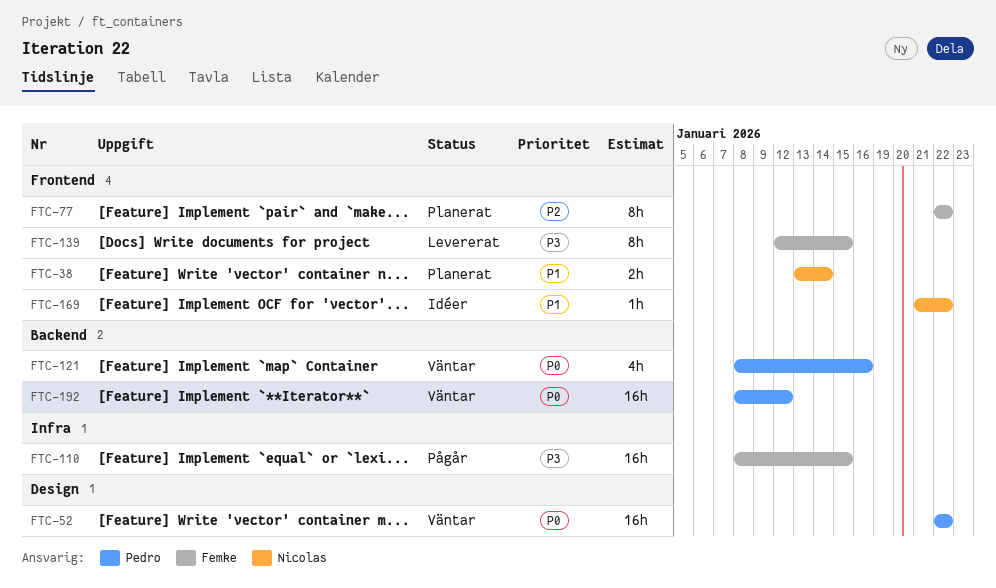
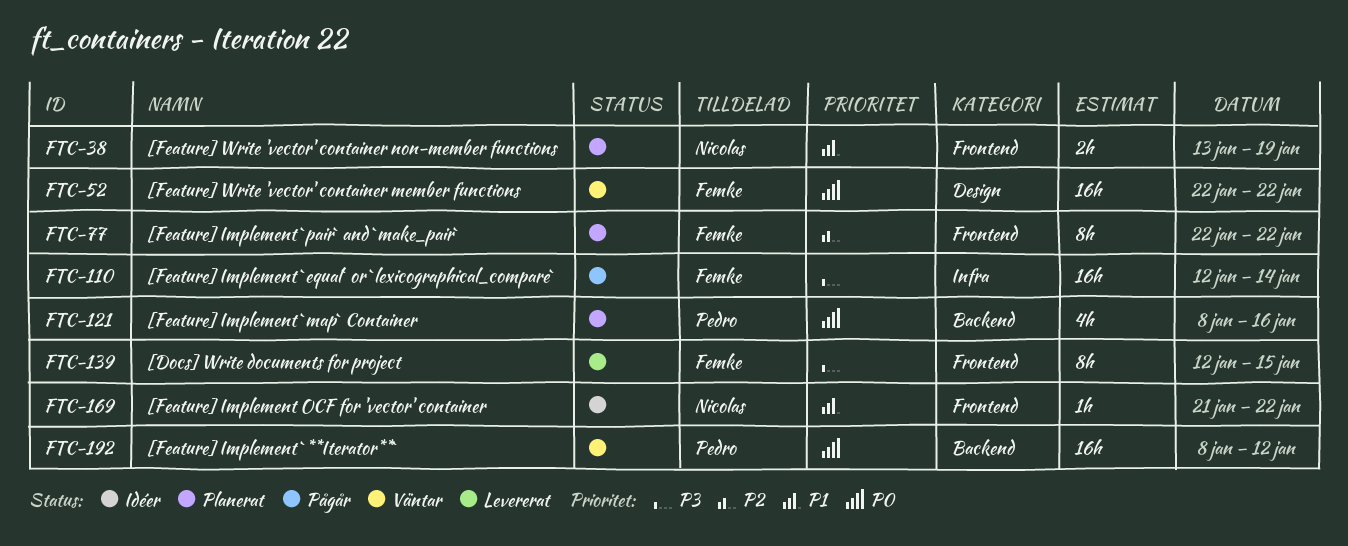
FTC-38, due: Jan 14 -> Jan 19
FTC-52, owner: Pedro -> Femke
FTC-110, start: Jan 8 -> Jan 12
FTC-110, due: Jan 15 -> Jan 14
FTC-121, status: Väntar -> Planerat

